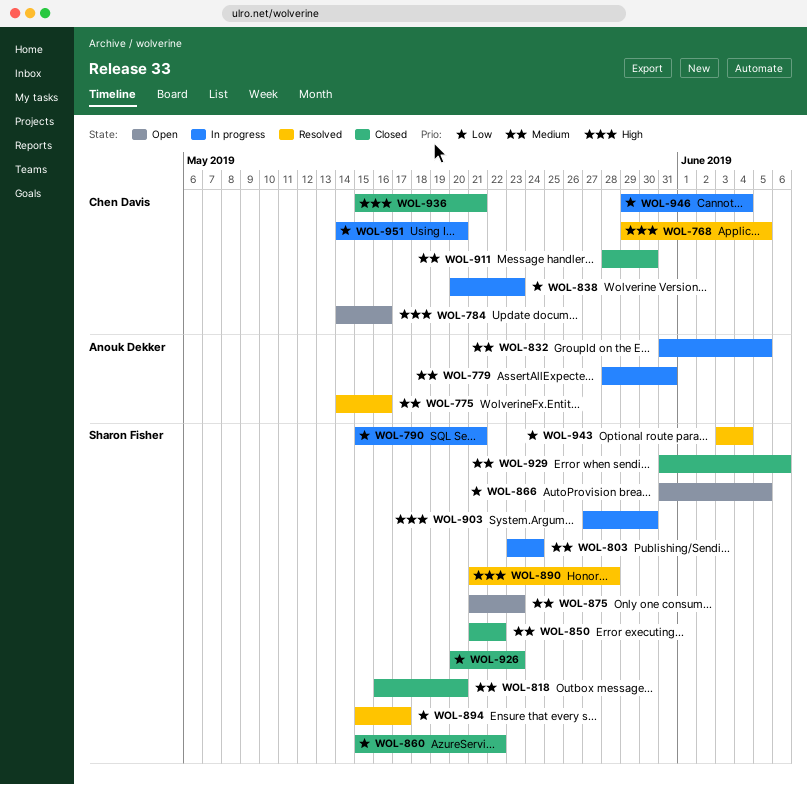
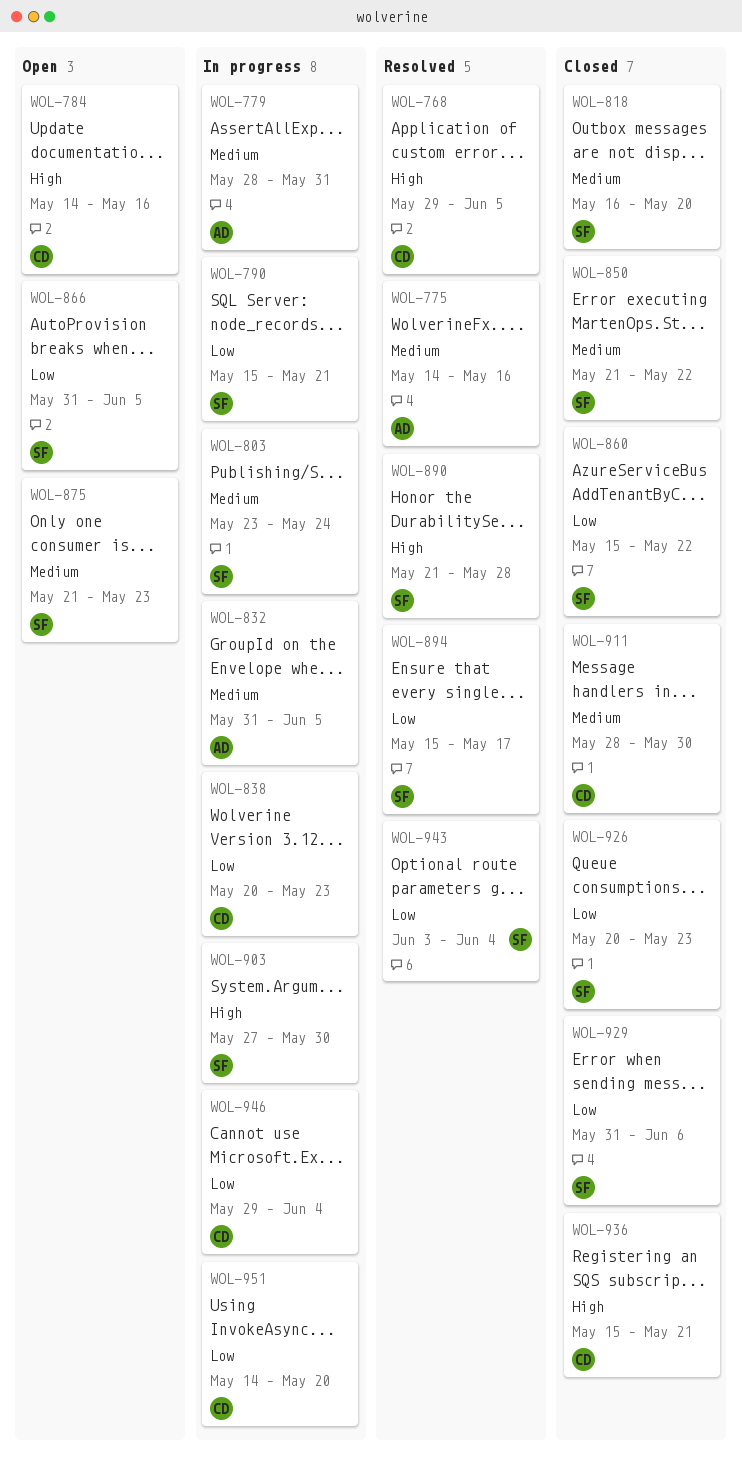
WOL-929, priority: Medium -> Low

